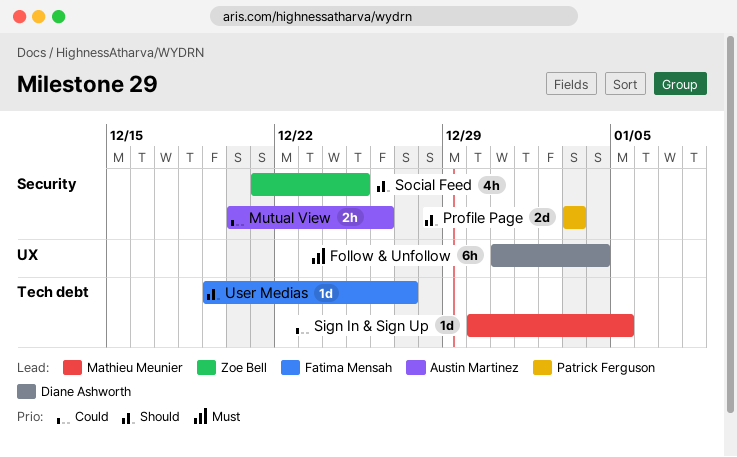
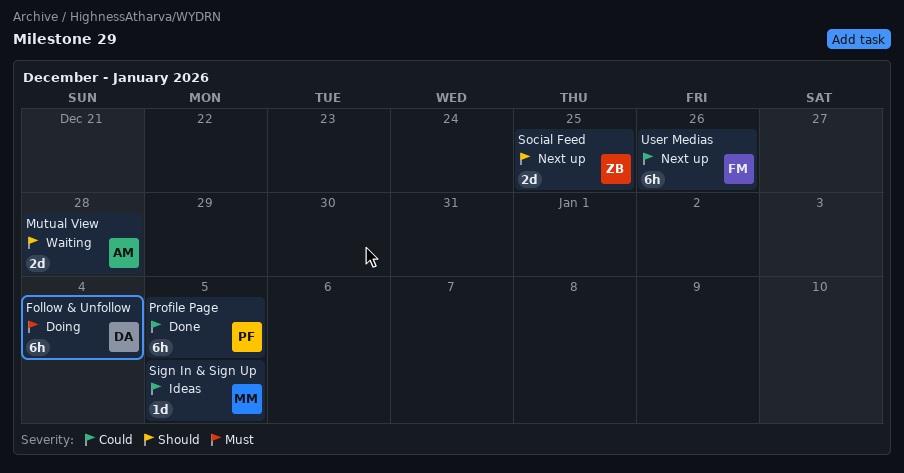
Mutual View, priority: Could -> Should
Mutual View, estimate: 2h -> 2d
Mutual View, due: Dec 26 -> Dec 28
Profile Page, priority: Should -> Could
Profile Page, estimate: 2d -> 6h
Profile Page, due: Jan 3 -> Jan 5
Social Feed, estimate: 4h -> 2d
User Medias, priority: Should -> Could
User Medias, estimate: 1d -> 6h
User Medias, due: Dec 27 -> Dec 26

